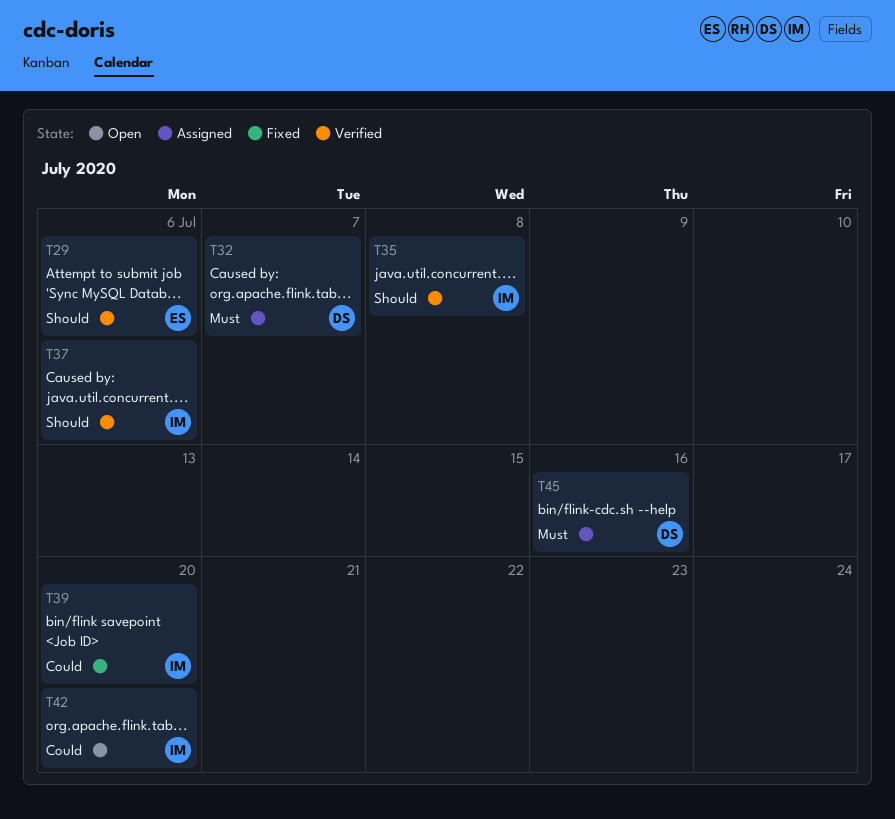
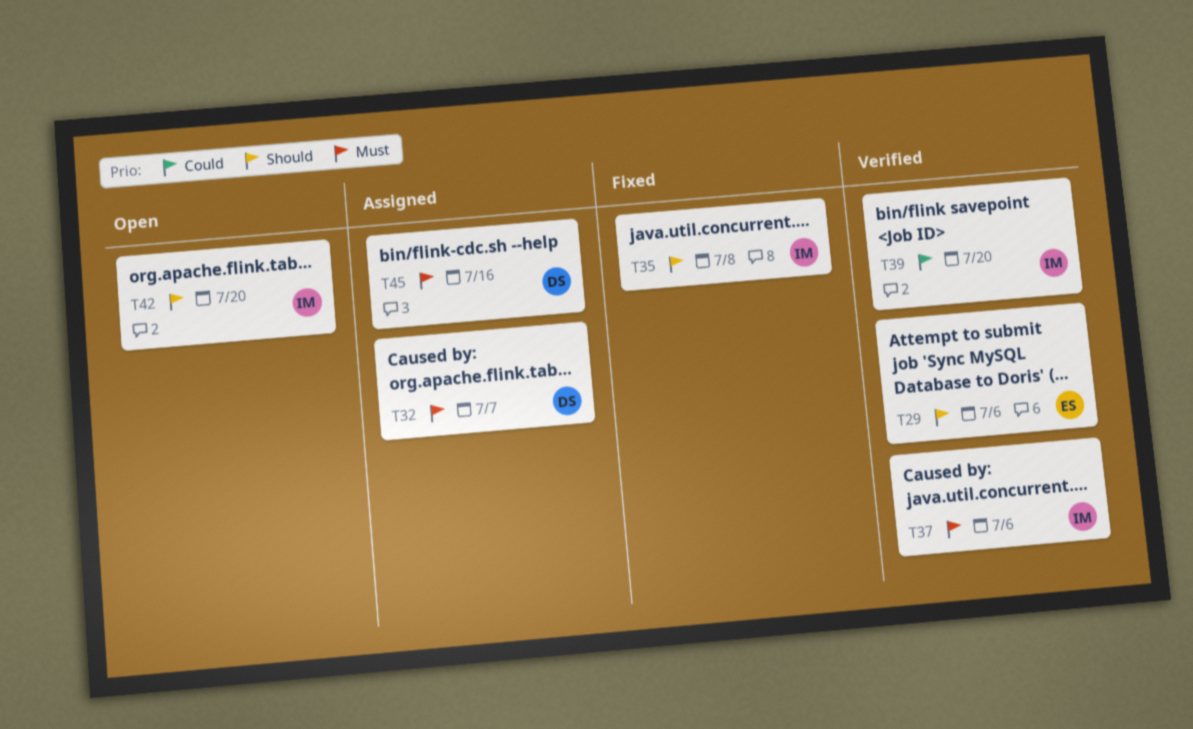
T35, status: Verified -> Fixed
T37, priority: Should -> Must
T39, status: Fixed -> Verified
T42, priority: Could -> Should

